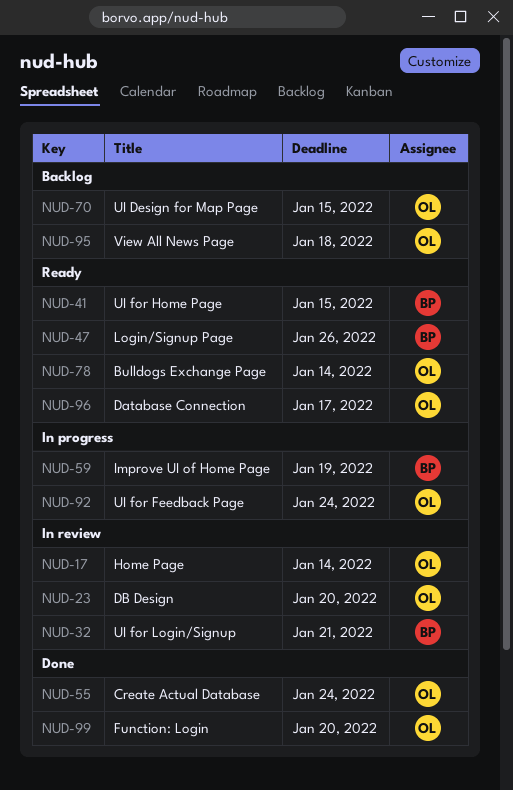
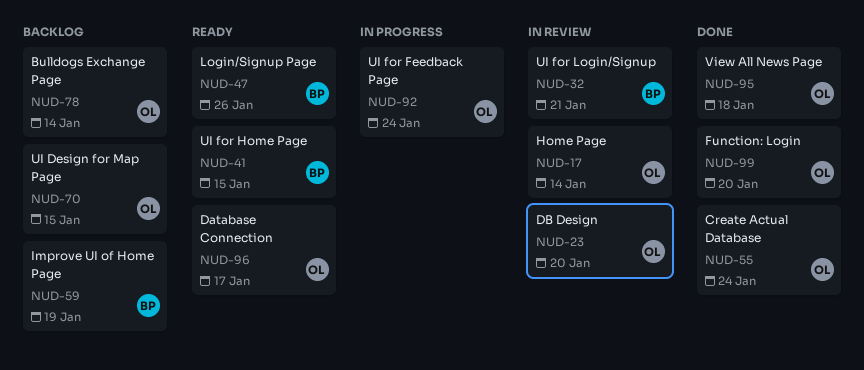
NUD-59, status: In progress -> Backlog
NUD-78, status: Ready -> Backlog
NUD-95, status: Backlog -> Done

